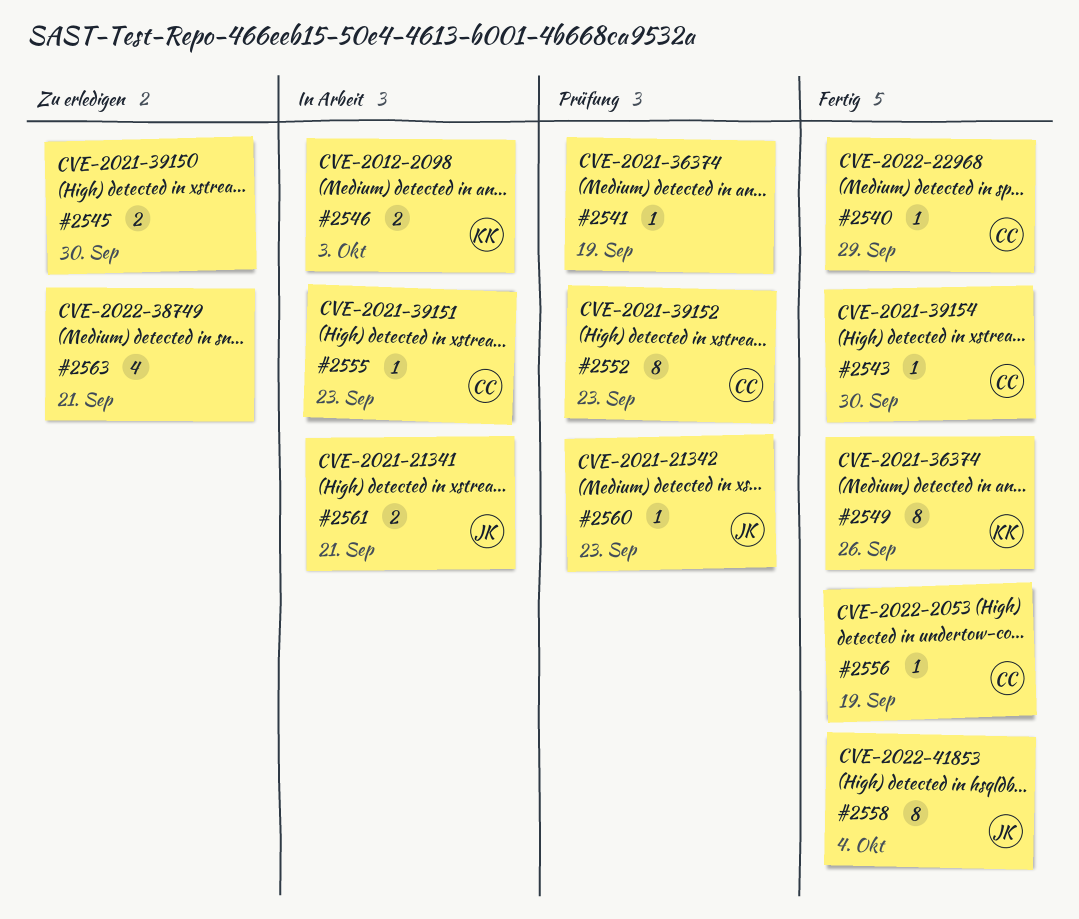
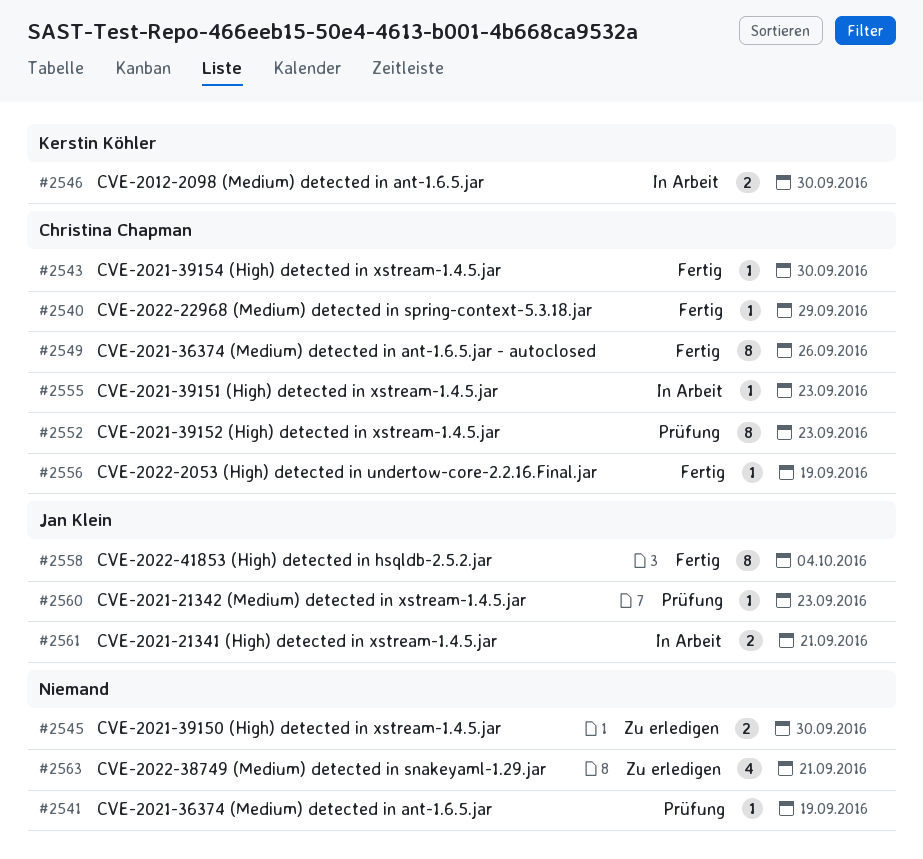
#2546, due: Oct 3 -> Sep 30
#2549, owner: Kerstin Köhler -> Christina Chapman

